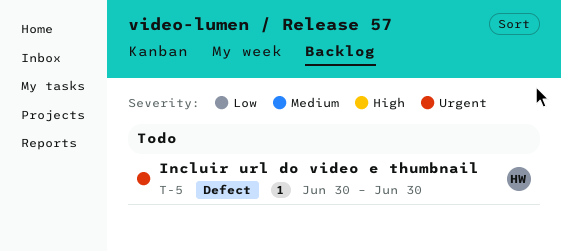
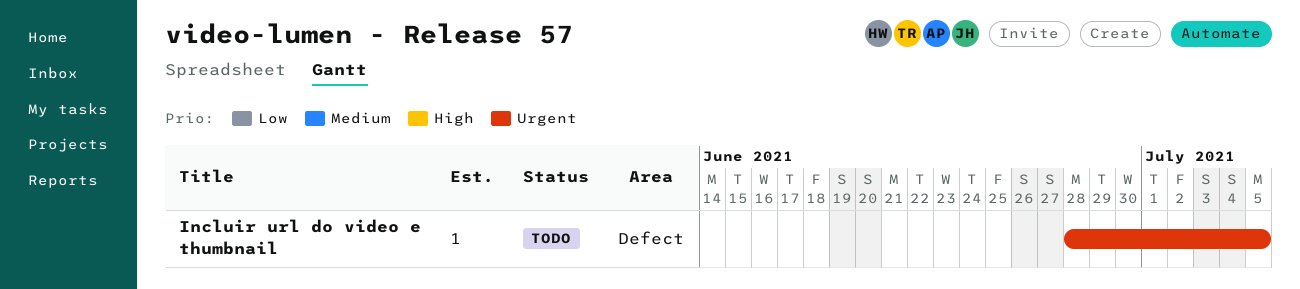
Incluir url do video e thumbnail, start: Jun 30 -> Jun 28
Incluir url do video e thumbnail, due: Jun 30 -> Jul 5

